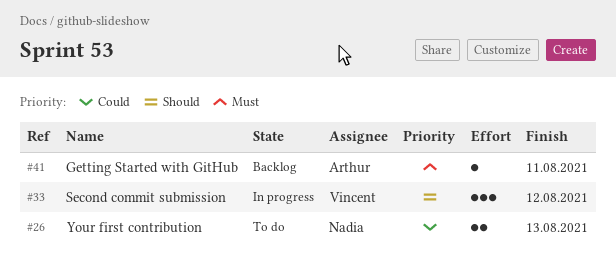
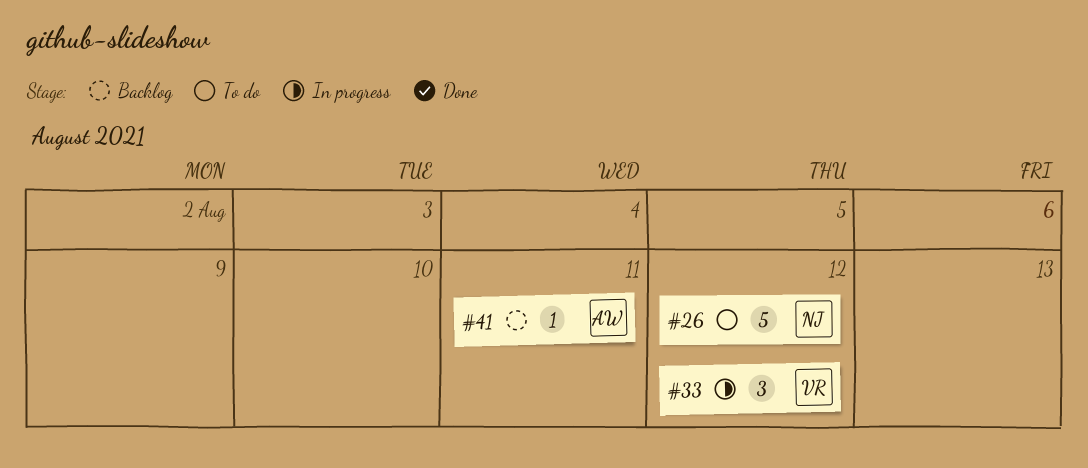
#26, estimate: 2 -> 5
#26, due: Aug 13 -> Aug 12

